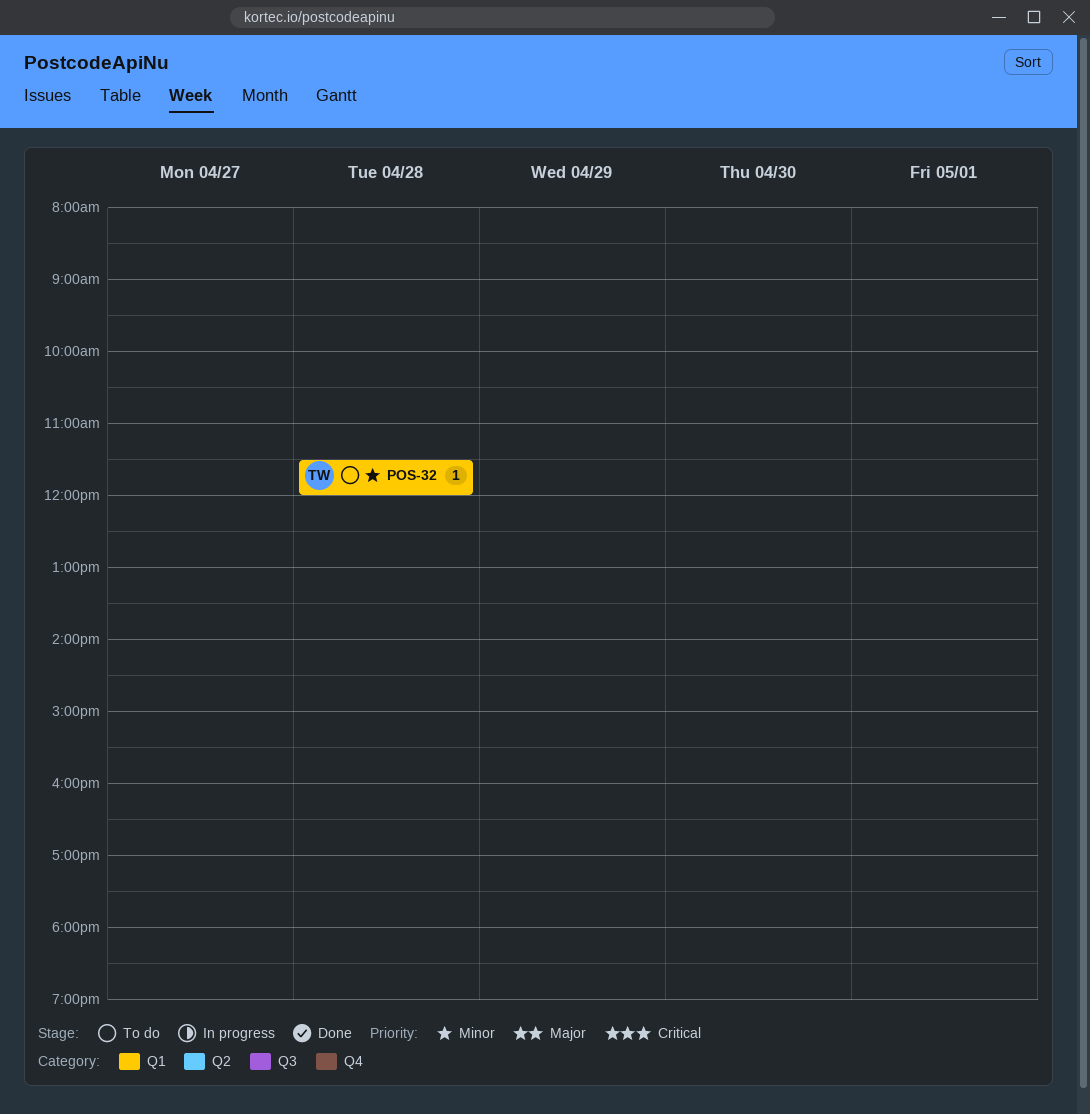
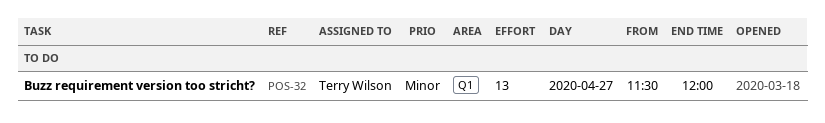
POS-32, estimate: 1 -> 13
POS-32, day: Apr 28 -> Apr 27

